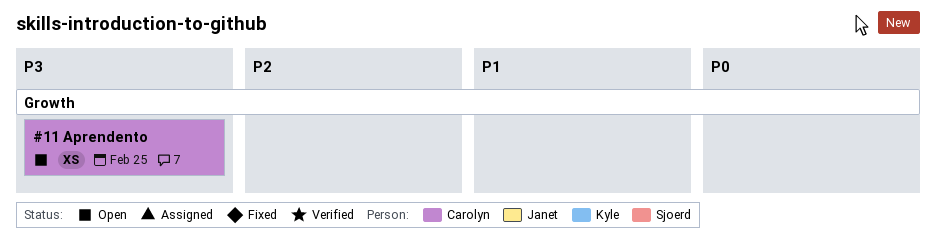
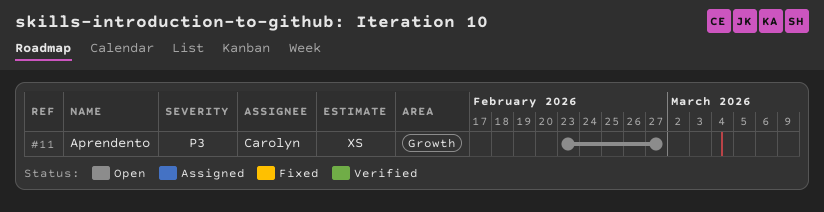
#11, due: Feb 25 -> Feb 27

